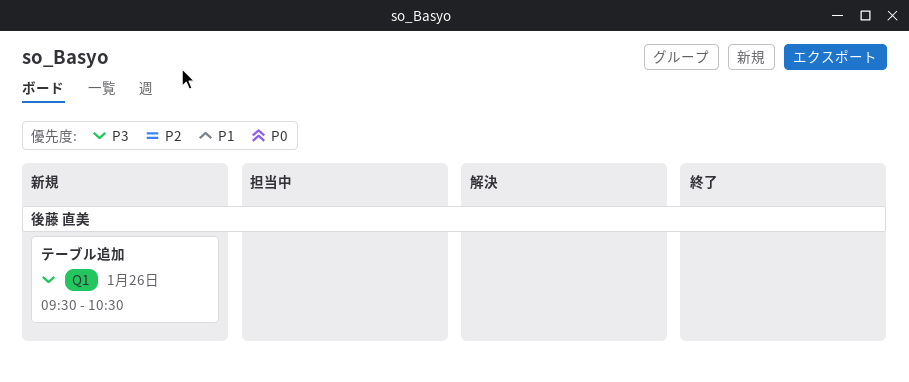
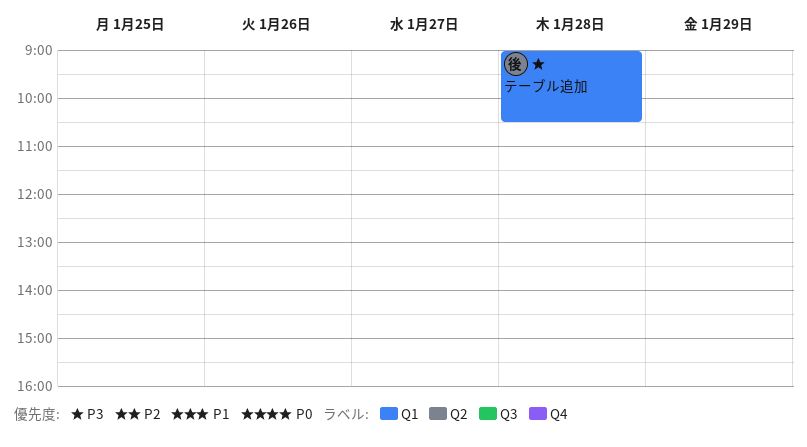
テーブル追加, day: Jan 26 -> Jan 28
テーブル追加, begins: 09:30 -> 09:00

